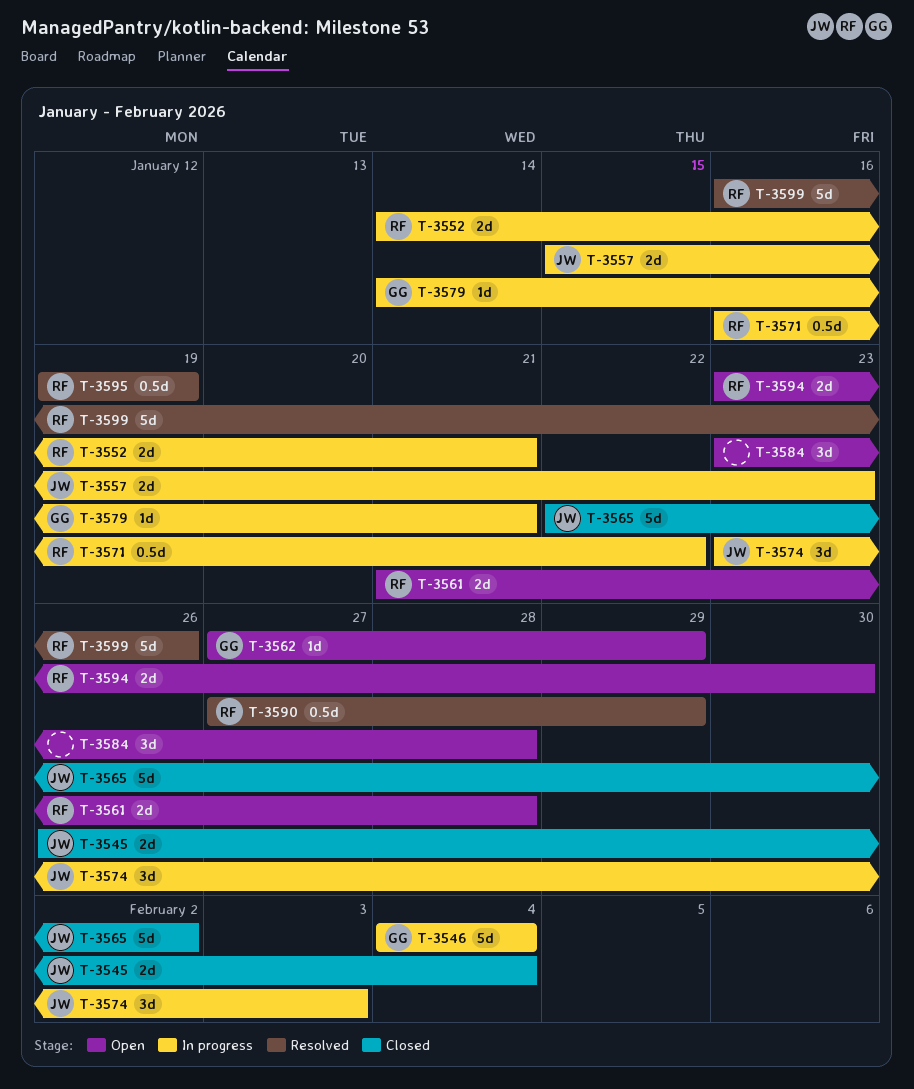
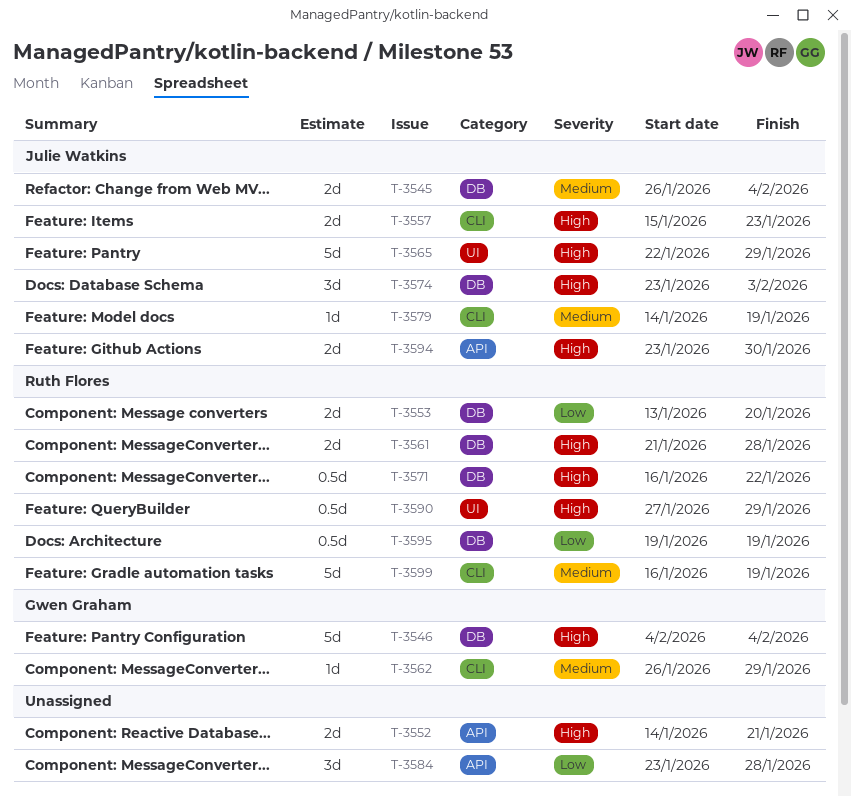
T-3552, owner: Ruth Flores -> none
T-3553: none -> present
T-3562, start: Jan 27 -> Jan 26
T-3565, due: Feb 2 -> Jan 29
T-3579, owner: Gwen Graham -> Julie Watkins
T-3579, due: Jan 21 -> Jan 19
T-3594, owner: Ruth Flores -> Julie Watkins
T-3599, due: Jan 26 -> Jan 19

